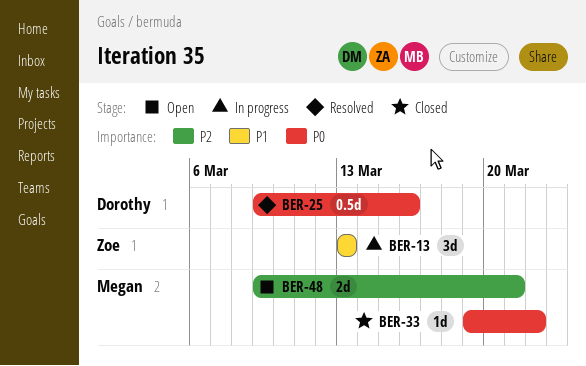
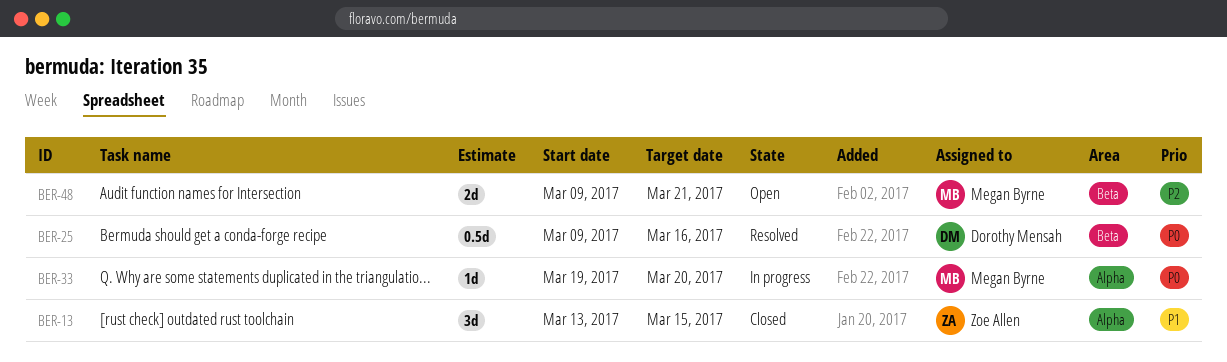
BER-13, status: In progress -> Closed
BER-13, due: Mar 13 -> Mar 15
BER-33, status: Closed -> In progress
BER-33, due: Mar 22 -> Mar 20

